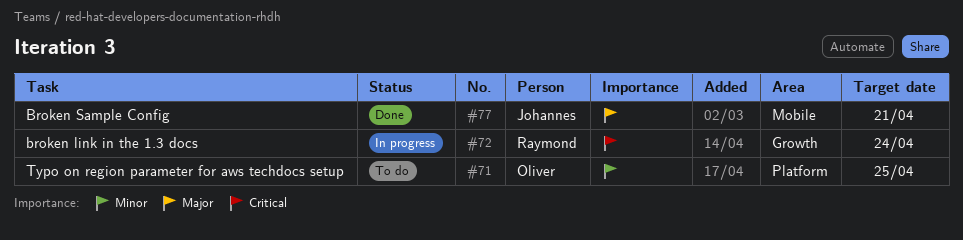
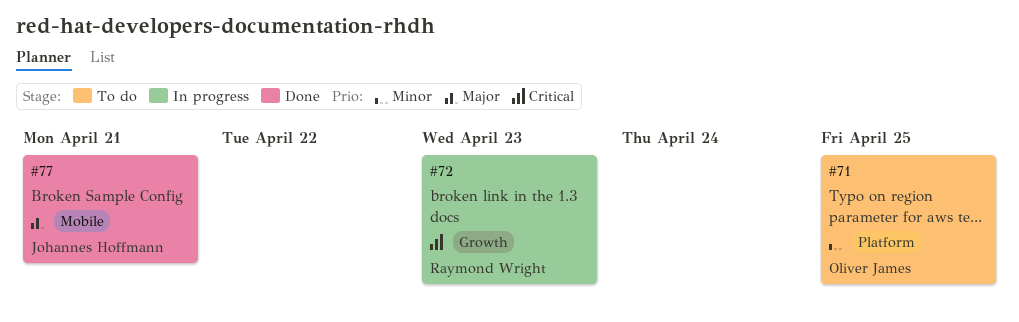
#72, due: Apr 24 -> Apr 23

